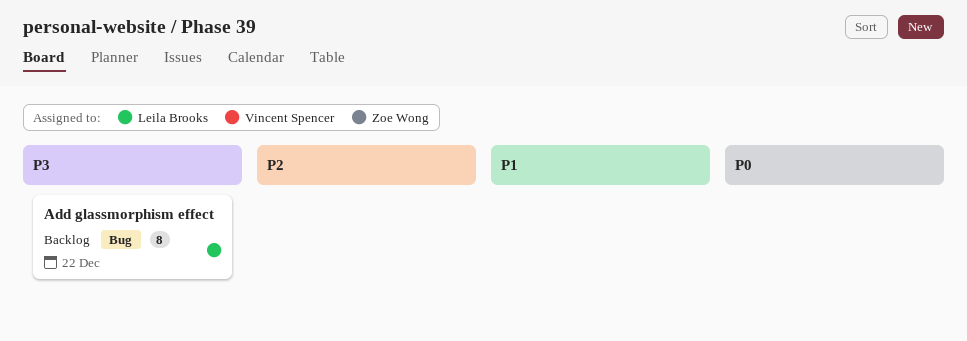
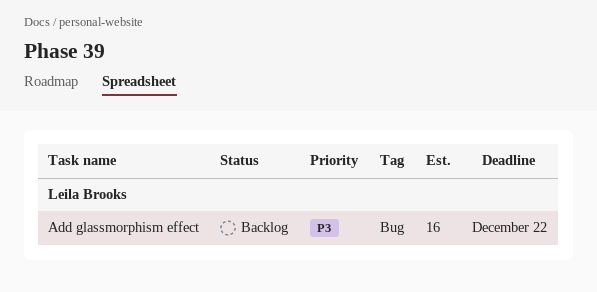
Add glassmorphism effect, estimate: 8 -> 16

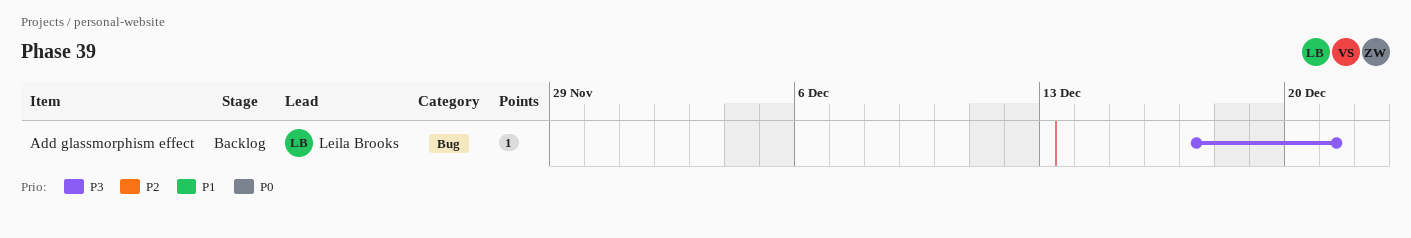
Add glassmorphism effect, estimate: 16 -> 1
Add glassmorphism effect, due: Dec 22 -> Dec 21

